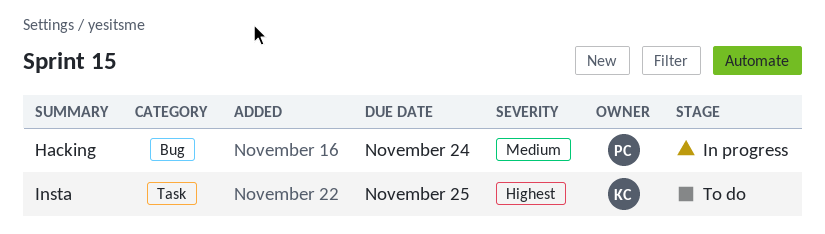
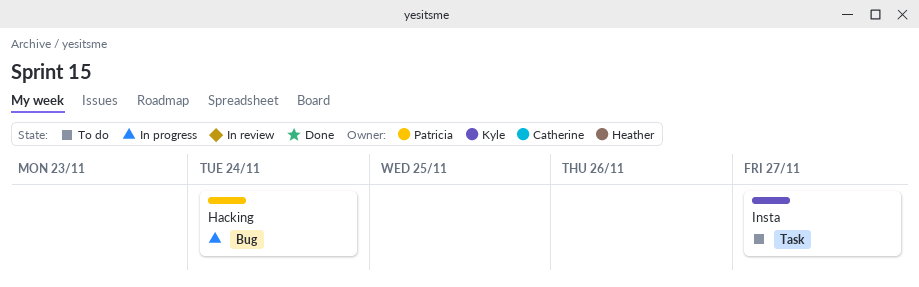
Insta, due: Nov 25 -> Nov 27

